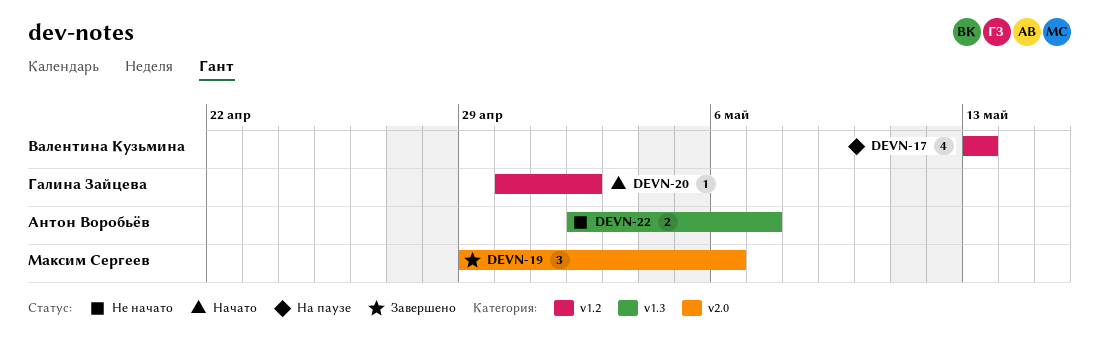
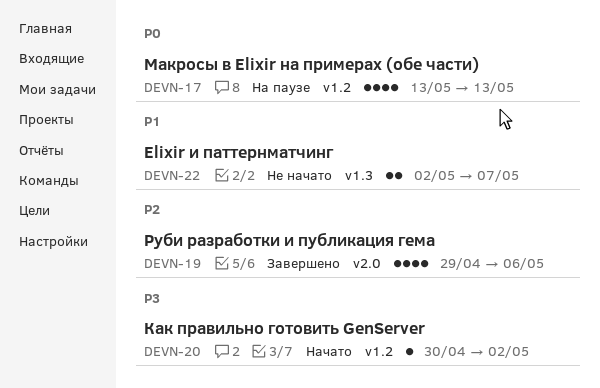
DEVN-19, estimate: 3 -> 4

